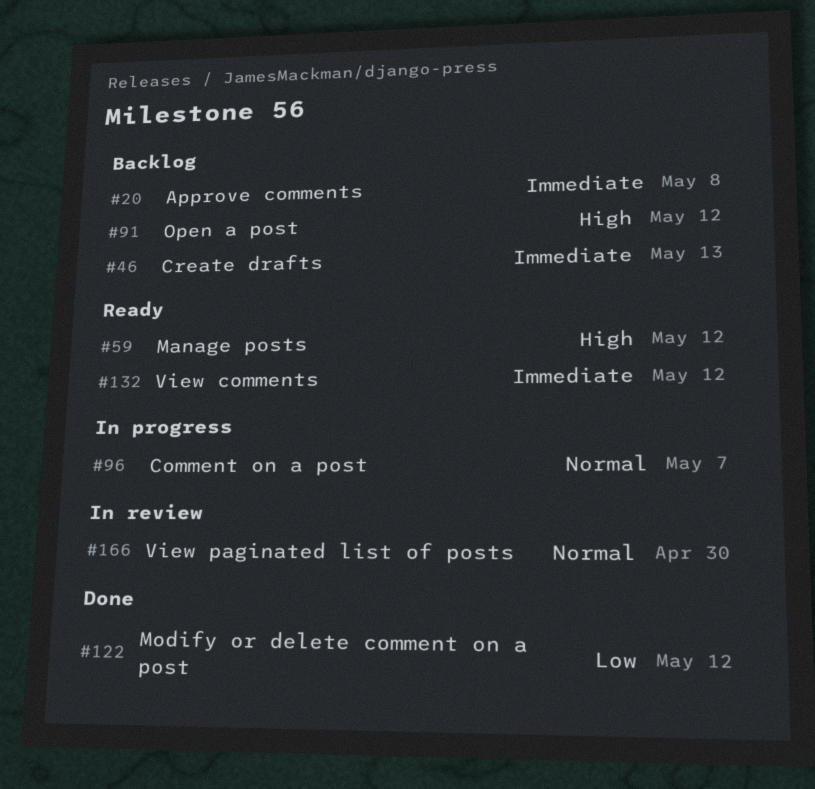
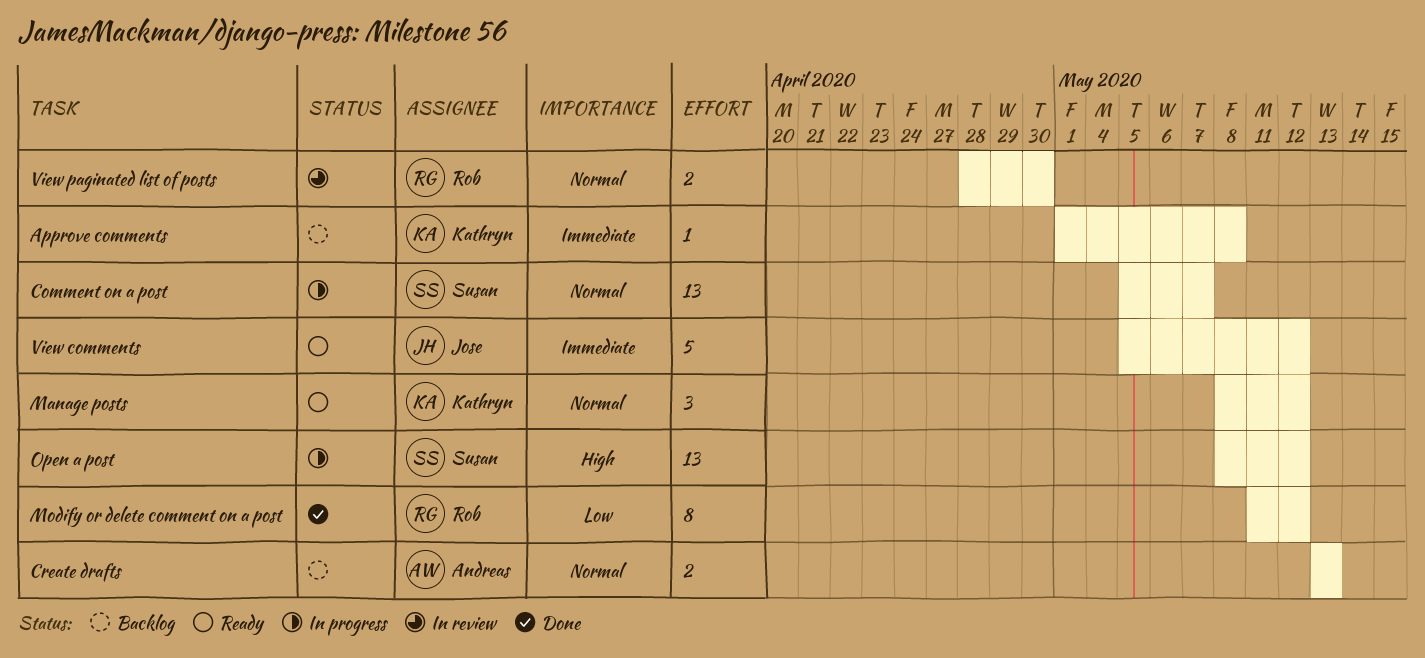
Create drafts, priority: Immediate -> Normal
Manage posts, priority: High -> Normal
Open a post, status: Backlog -> In progress

